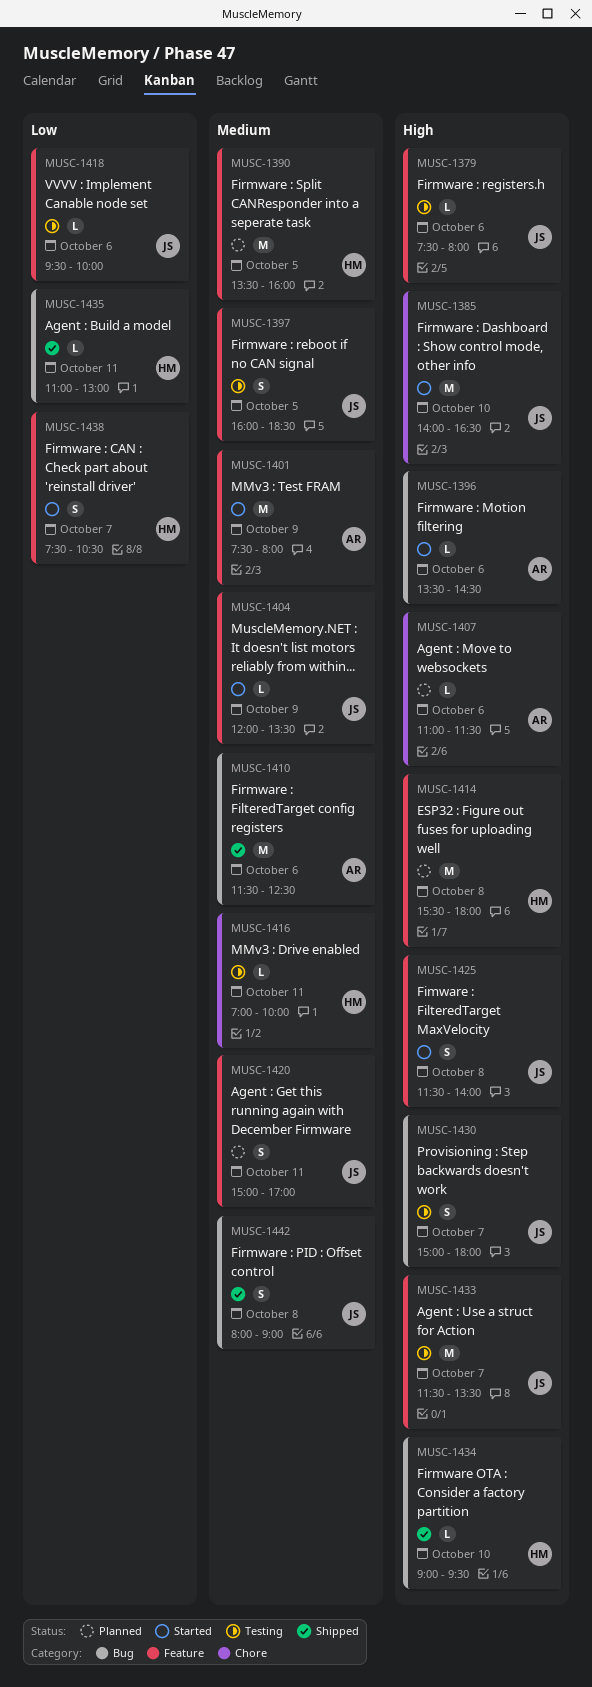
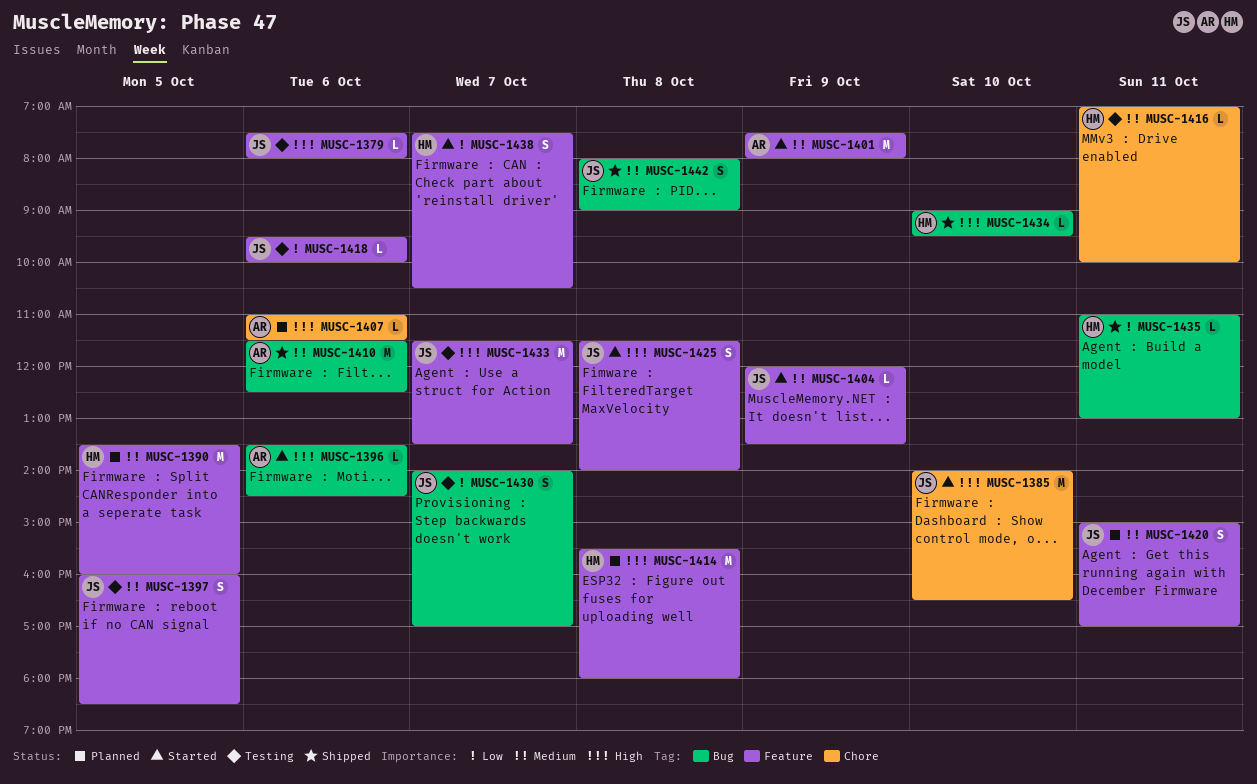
MUSC-1430, priority: High -> Low
MUSC-1430, begins: 15:00 -> 14:00
MUSC-1430, ends: 18:00 -> 17:00

